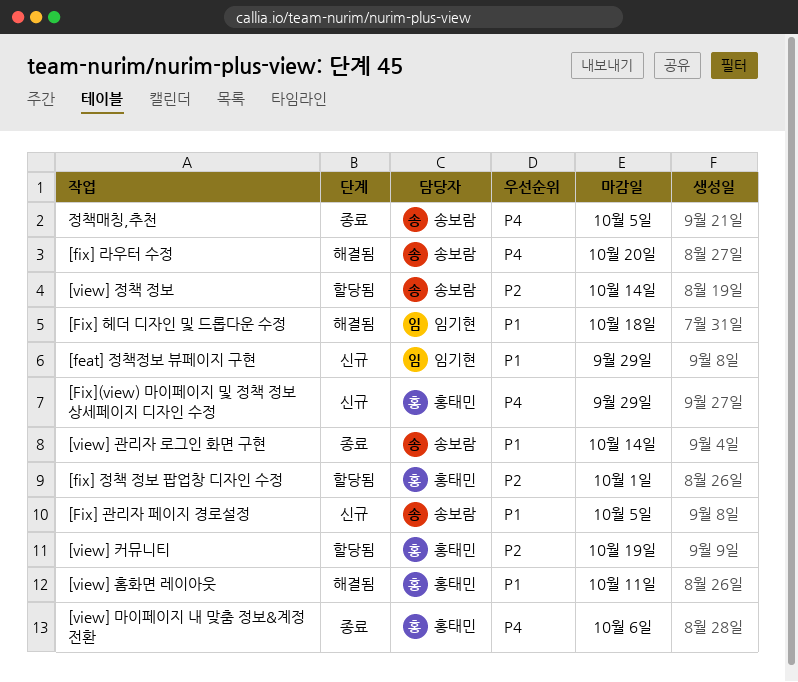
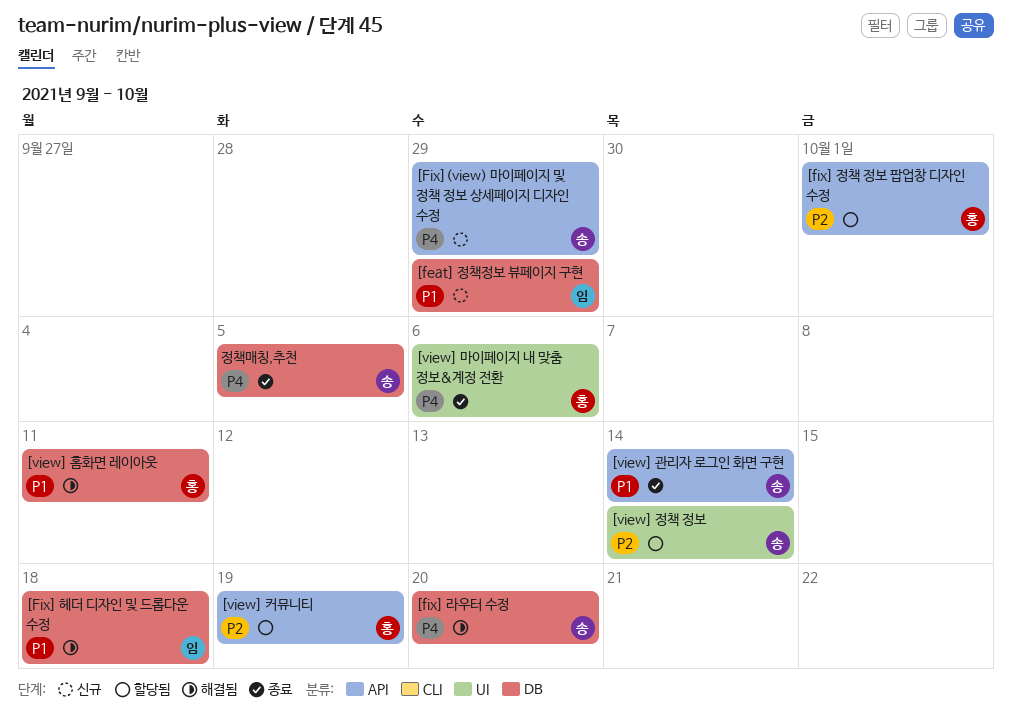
[Fix] 관리자 페이지 경로설정: present -> none
[Fix](view) 마이페이지 및 정책 정보 상세페이지 디자인 수정, owner: 홍태민 -> 송보람

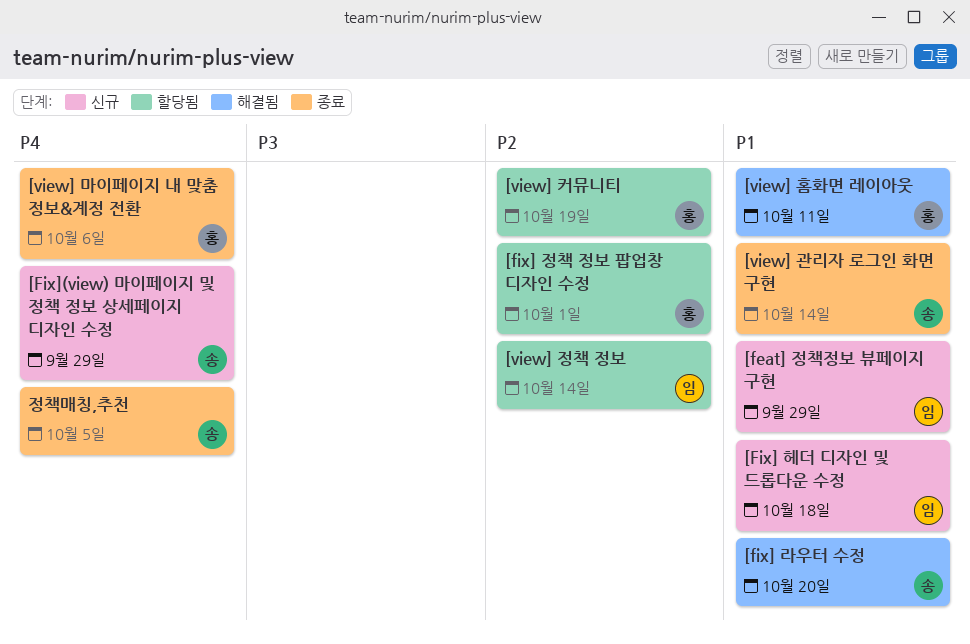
[fix] 라우터 수정, priority: P4 -> P1
[Fix] 헤더 디자인 및 드롭다운 수정, status: 해결됨 -> 신규
[view] 정책 정보, owner: 송 -> 임

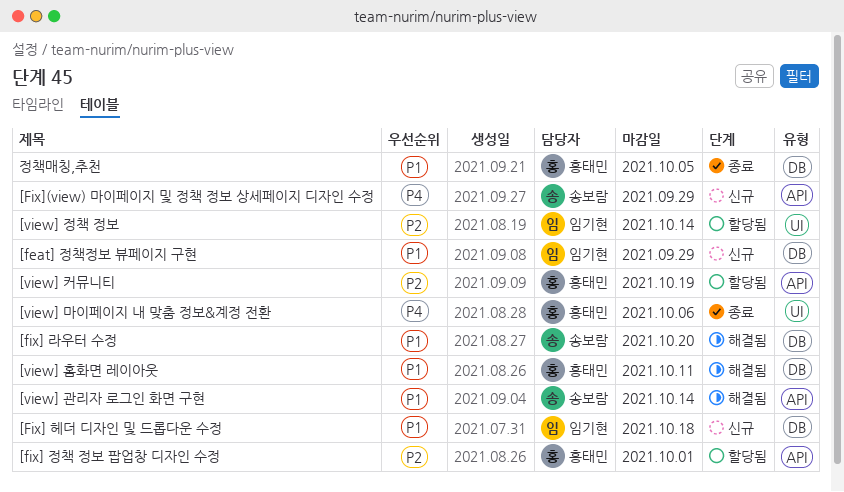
[view] 관리자 로그인 화면 구현, status: 종료 -> 해결됨
정책매칭,추천, owner: 송보람 -> 홍태민
정책매칭,추천, priority: P4 -> P1

